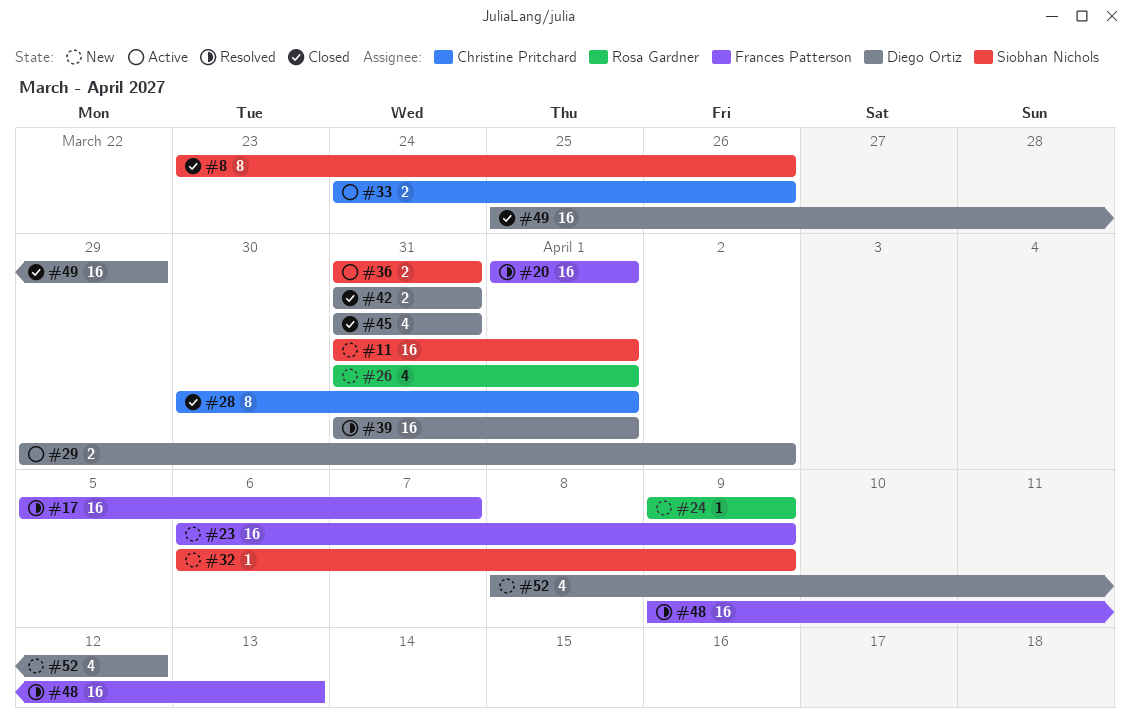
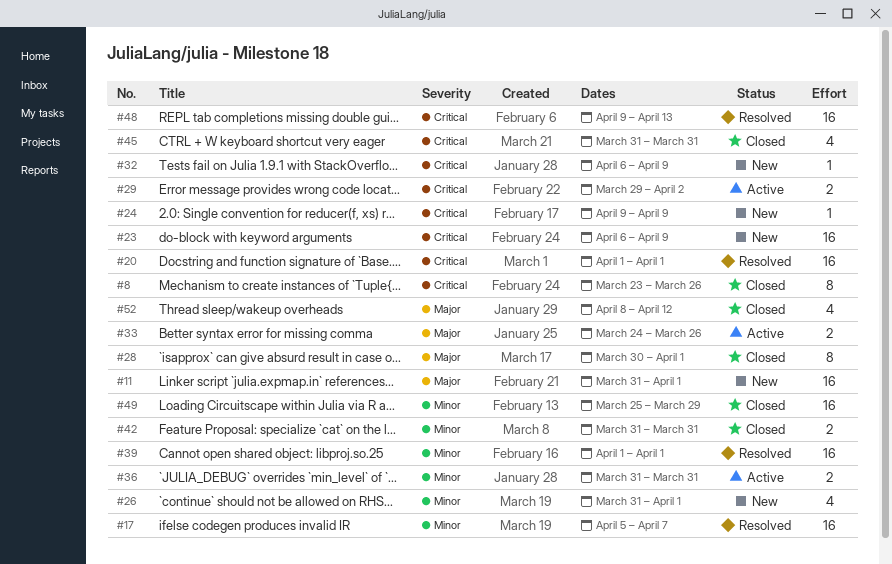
#39, start: Mar 31 -> Apr 1
#52, status: New -> Closed

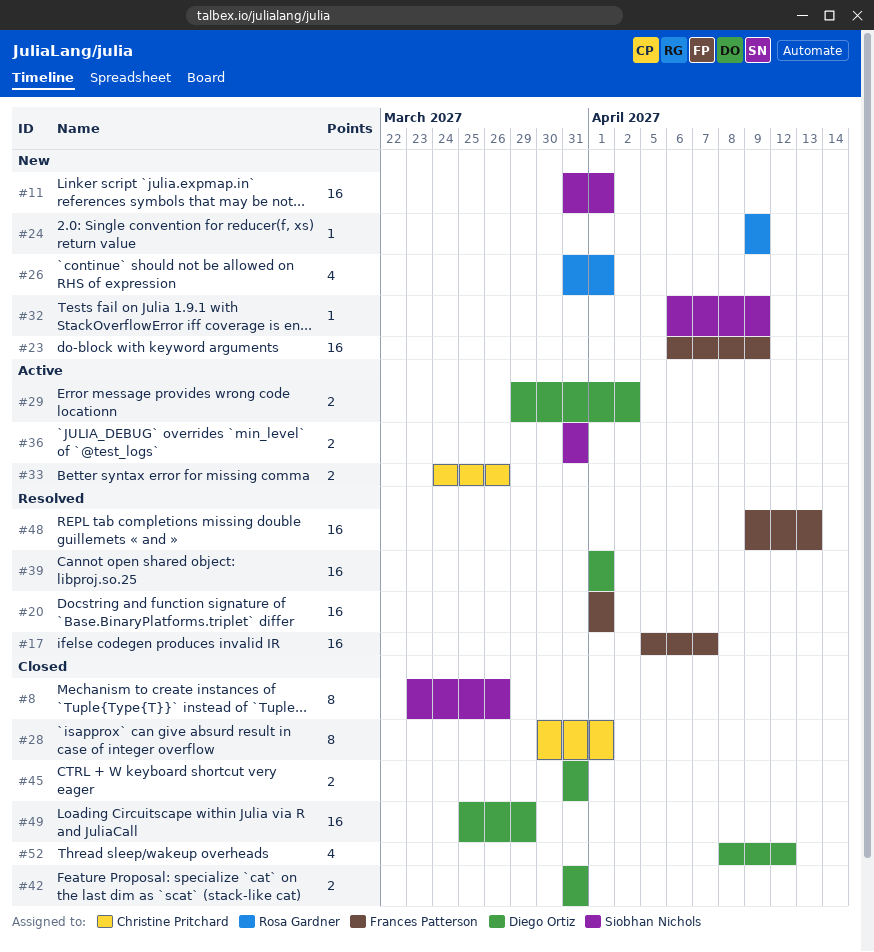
#45, estimate: 4 -> 2

